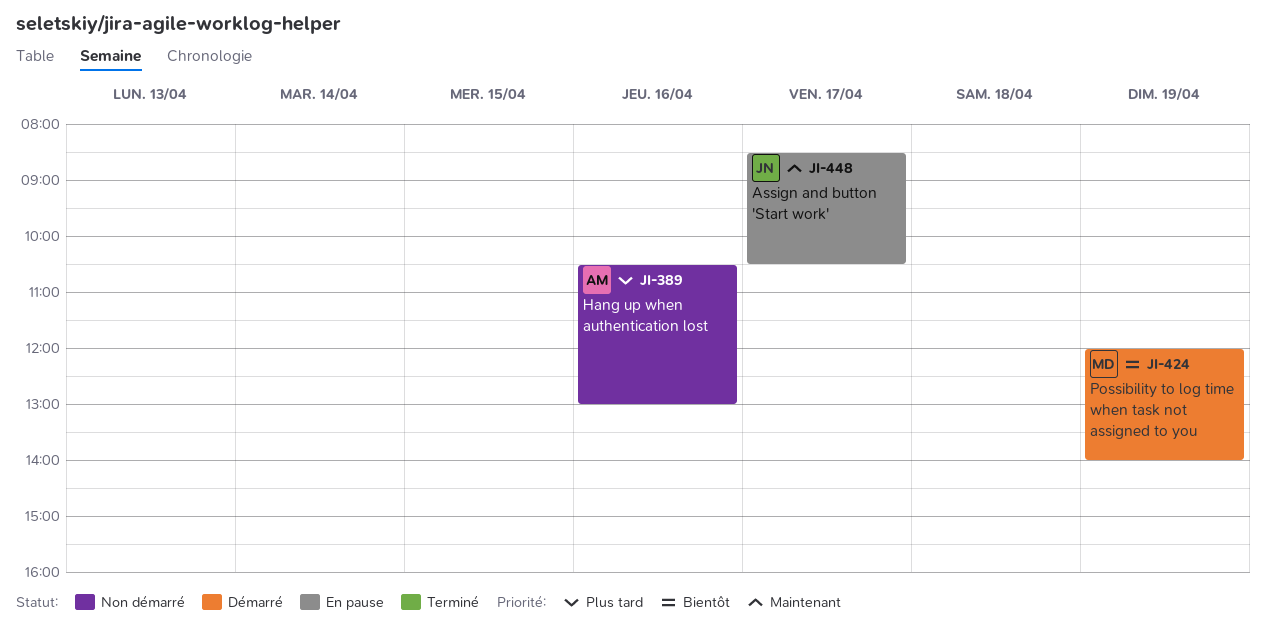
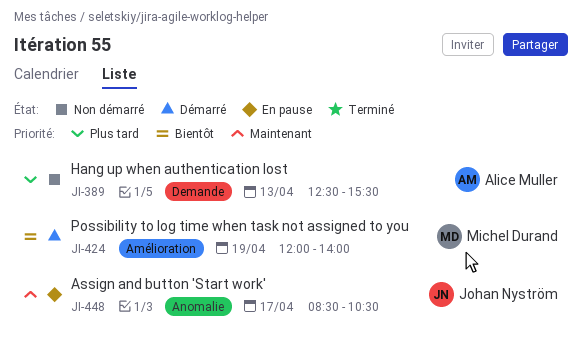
JI-389, day: Apr 16 -> Apr 13
JI-389, begins: 10:30 -> 12:30
JI-389, ends: 13:00 -> 15:30

